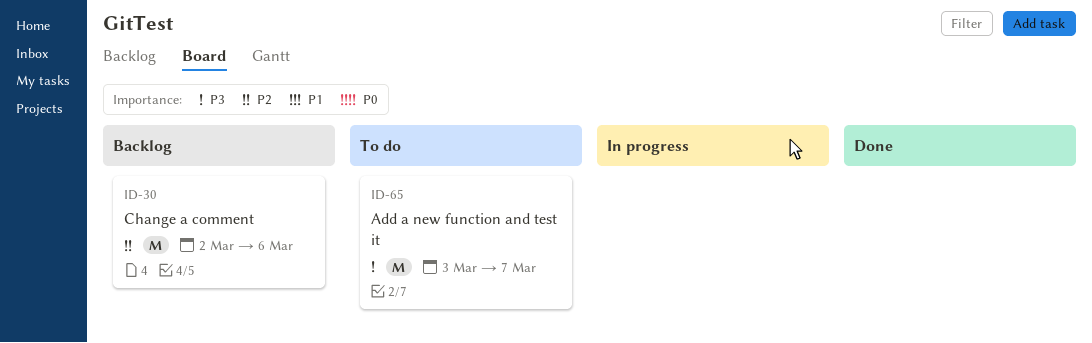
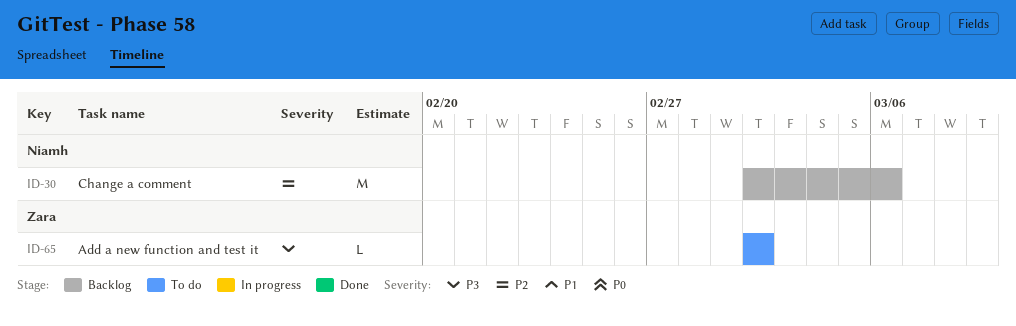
ID-65, estimate: M -> L
ID-65, start: Mar 3 -> Mar 2
ID-65, due: Mar 7 -> Mar 2

